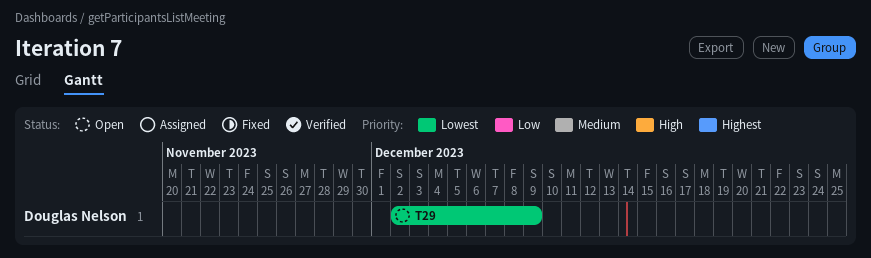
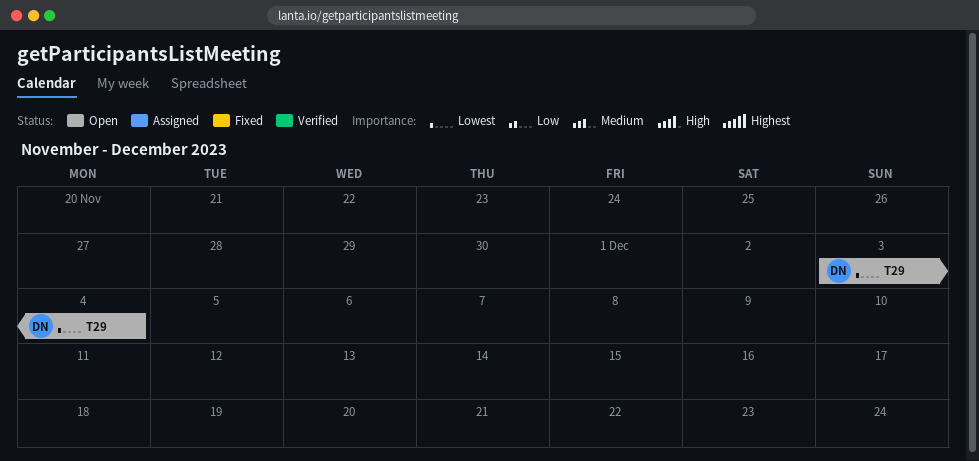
T29, start: Dec 2 -> Dec 3
T29, due: Dec 9 -> Dec 4

